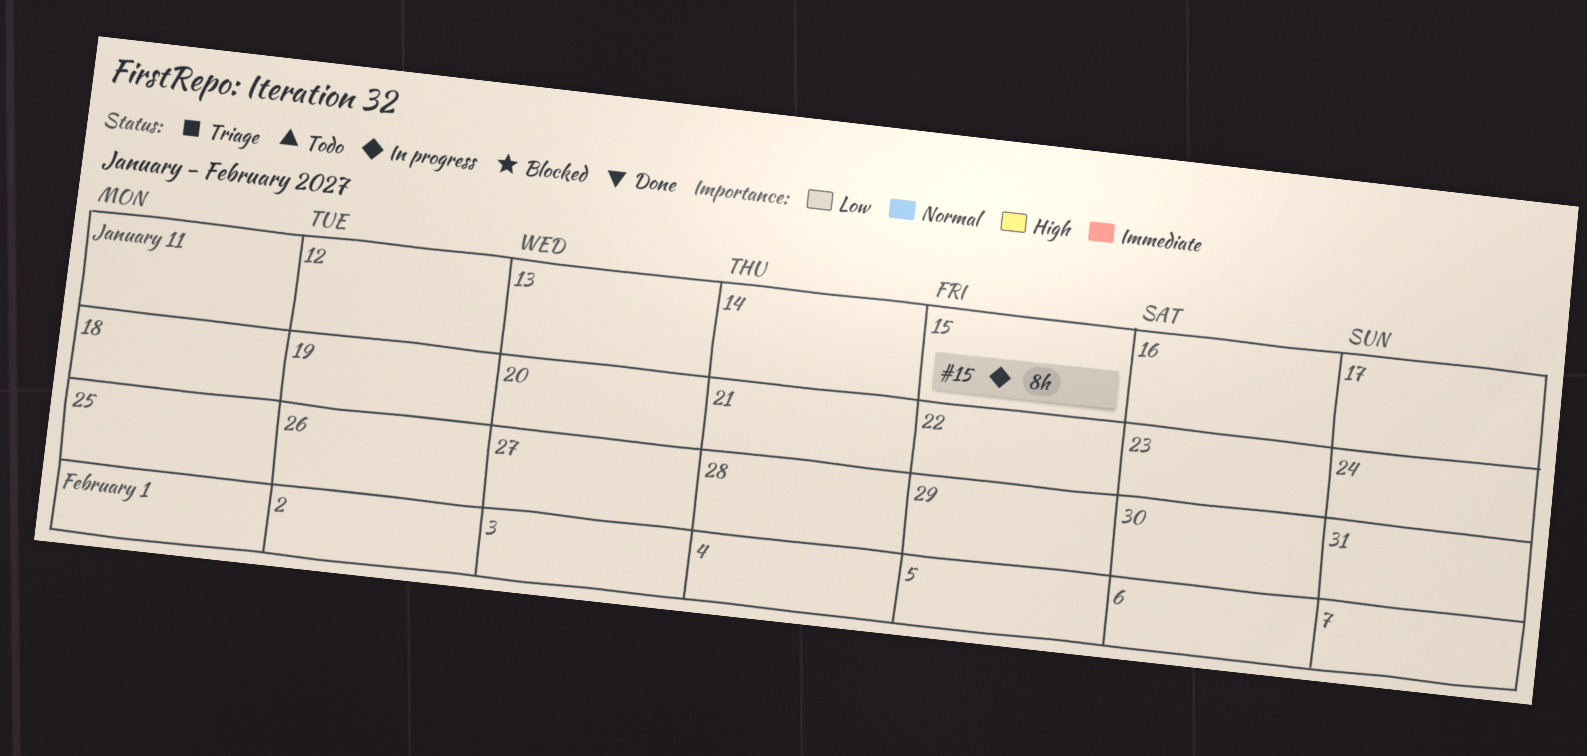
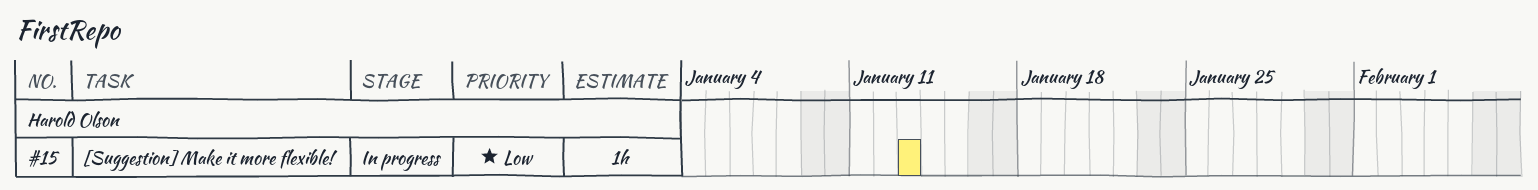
#15, estimate: 8h -> 1h
#15, due: Jan 15 -> Jan 13

